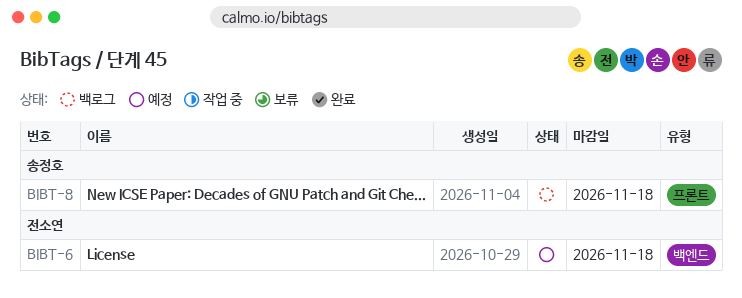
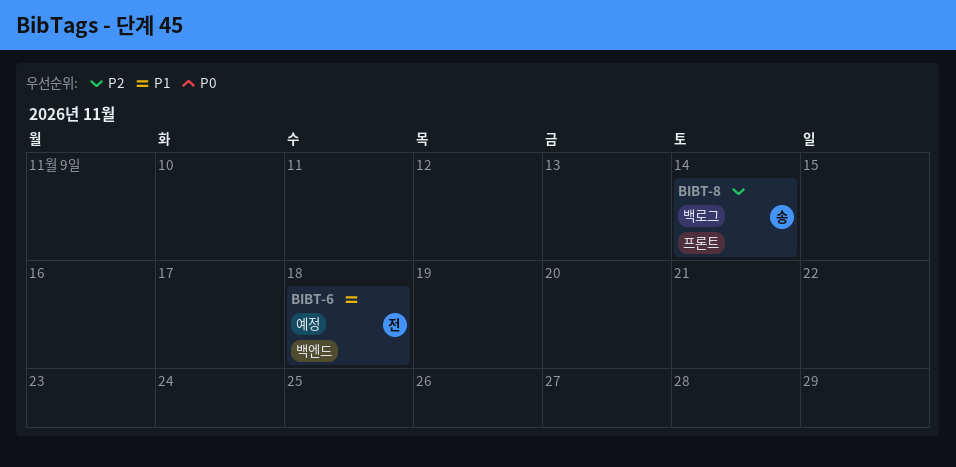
BIBT-8, due: Nov 18 -> Nov 14

